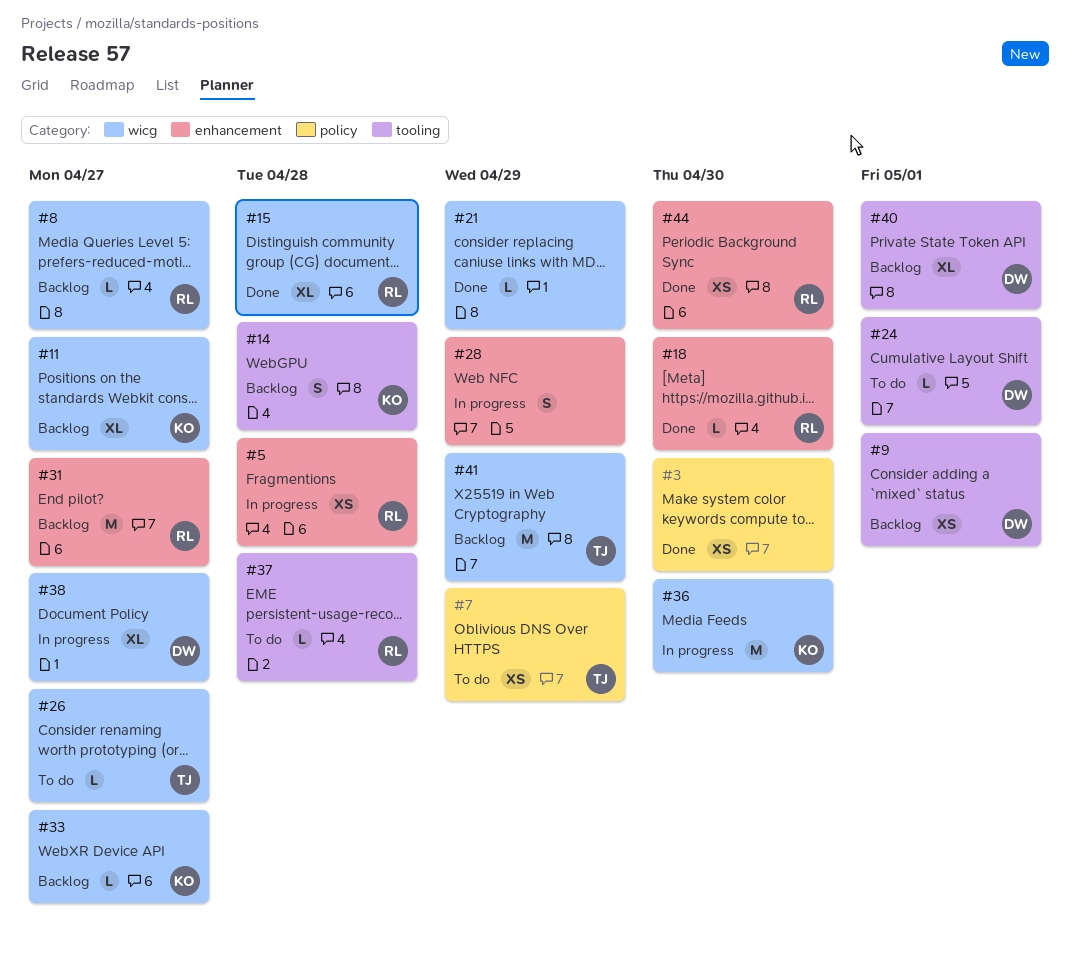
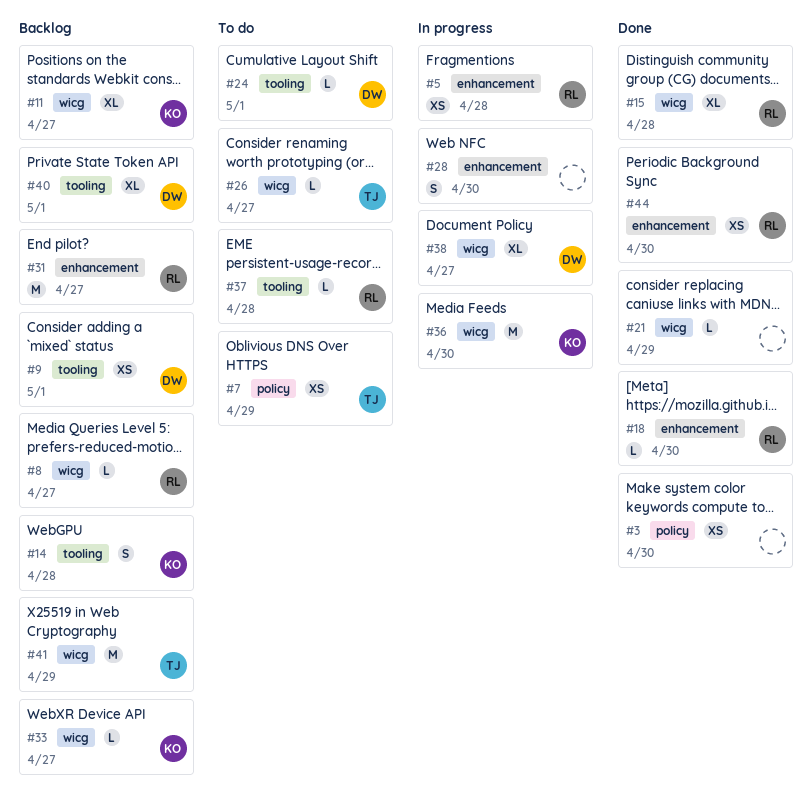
#28, due: Apr 29 -> Apr 30

